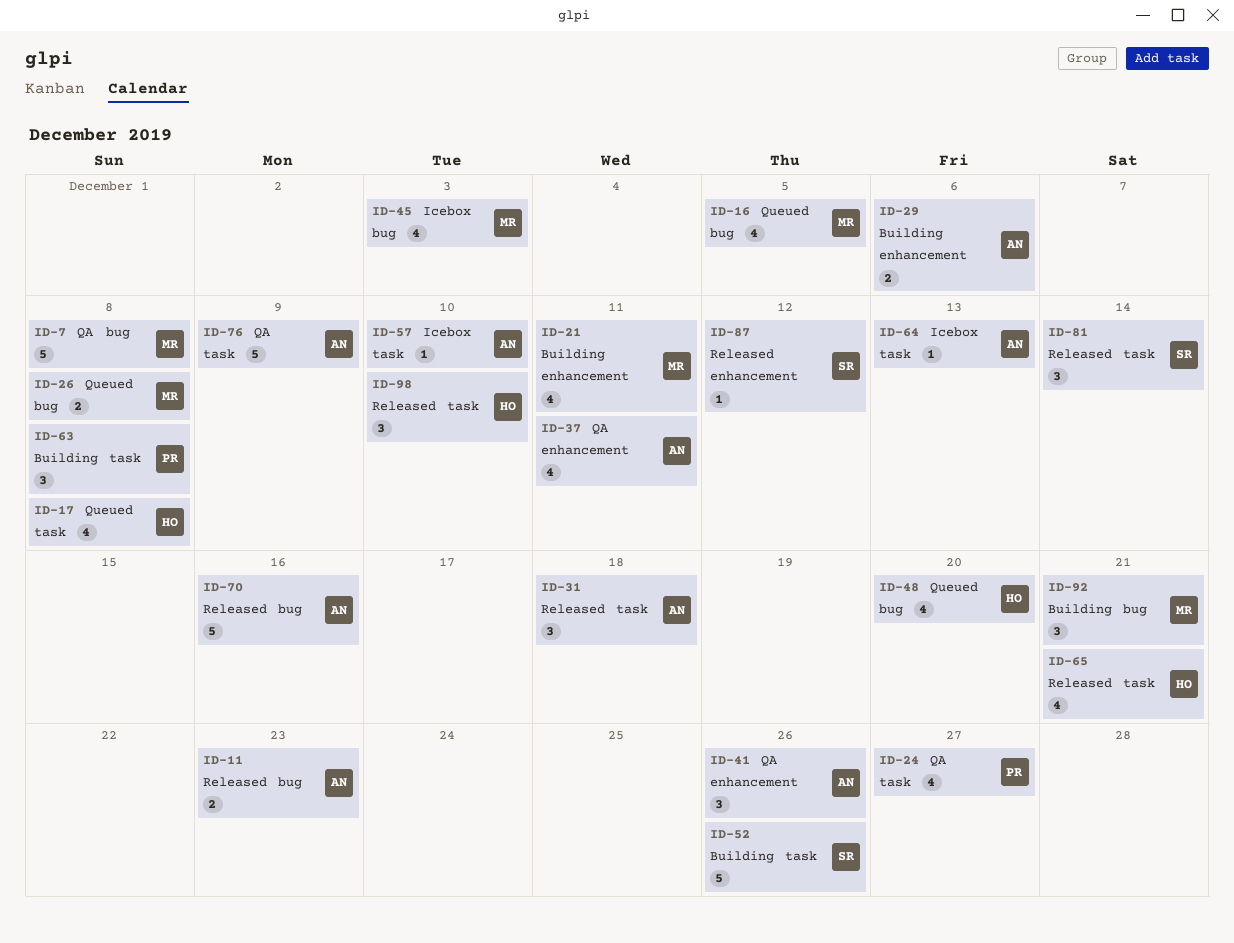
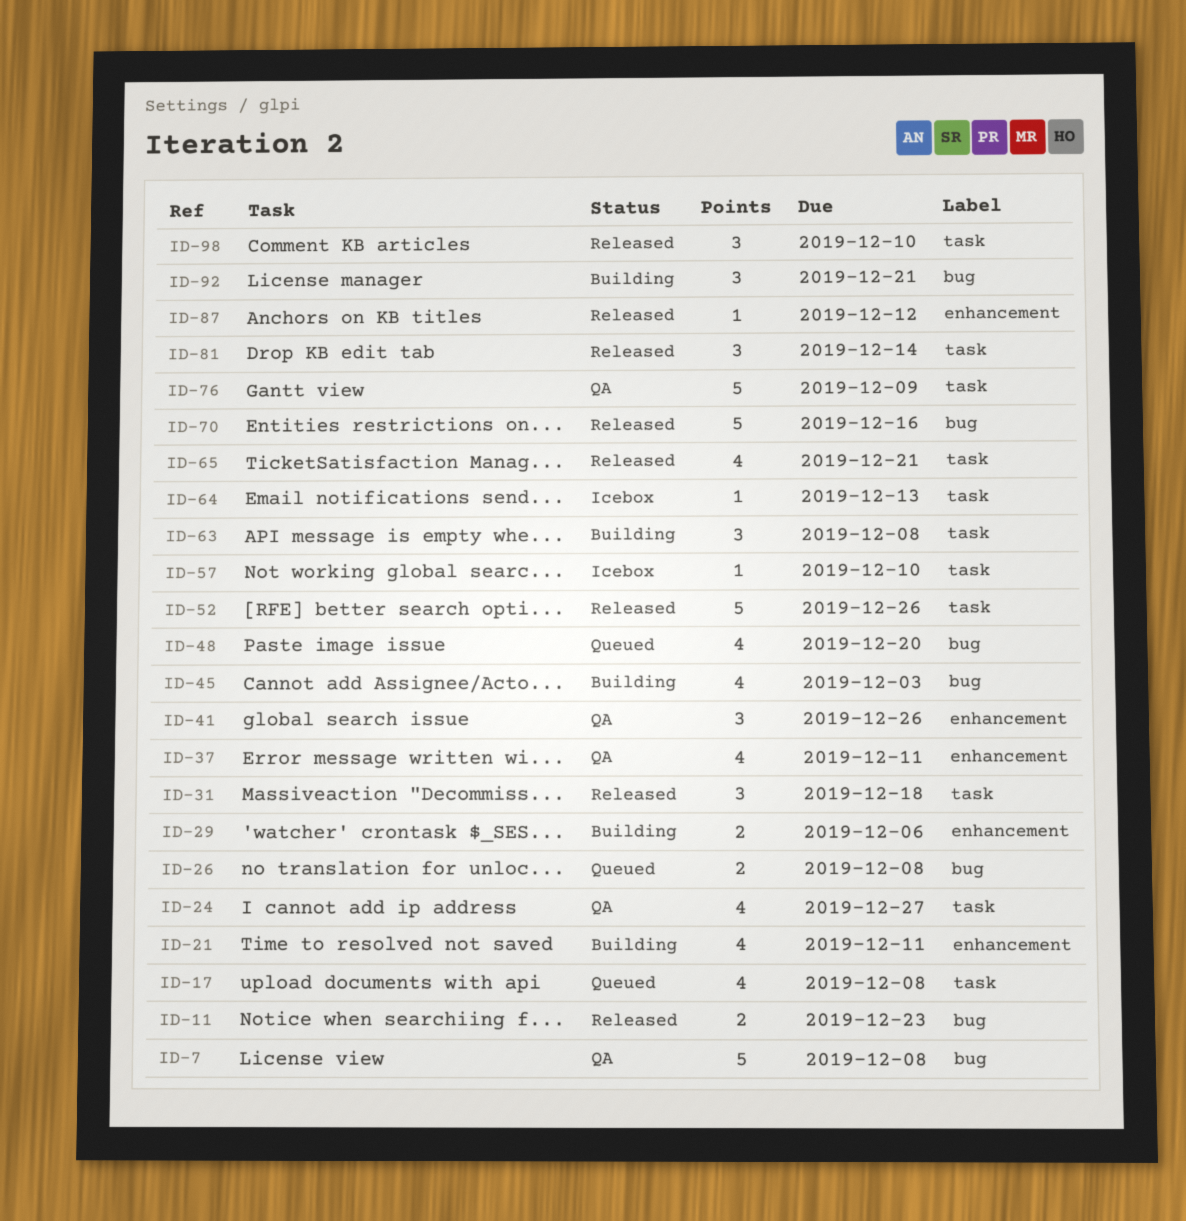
ID-16: present -> none
ID-45, status: Icebox -> Building
ID-52, status: Building -> Released

